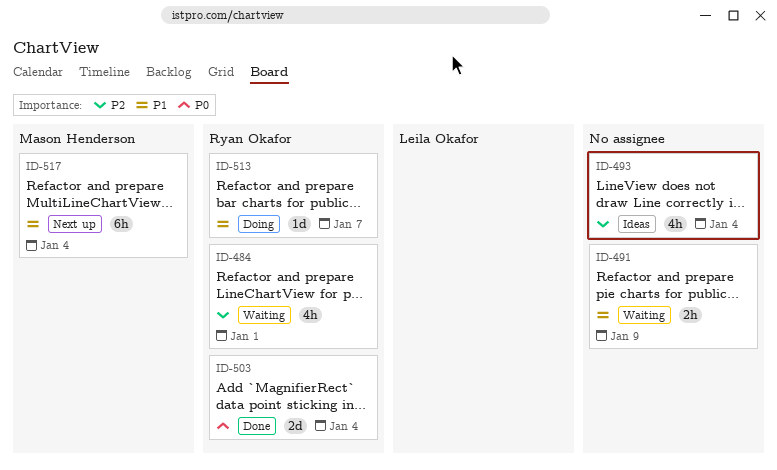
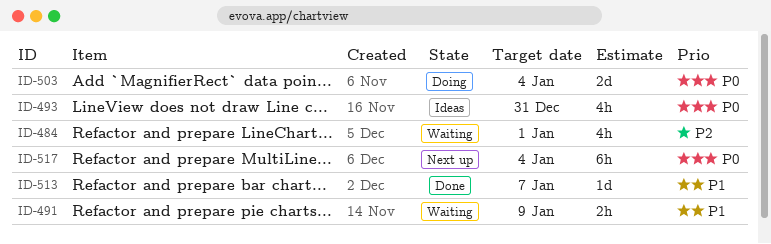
ID-493, priority: P2 -> P0
ID-493, due: Jan 4 -> Dec 31
ID-503, status: Done -> Doing
ID-513, status: Doing -> Done
ID-517, priority: P1 -> P0

